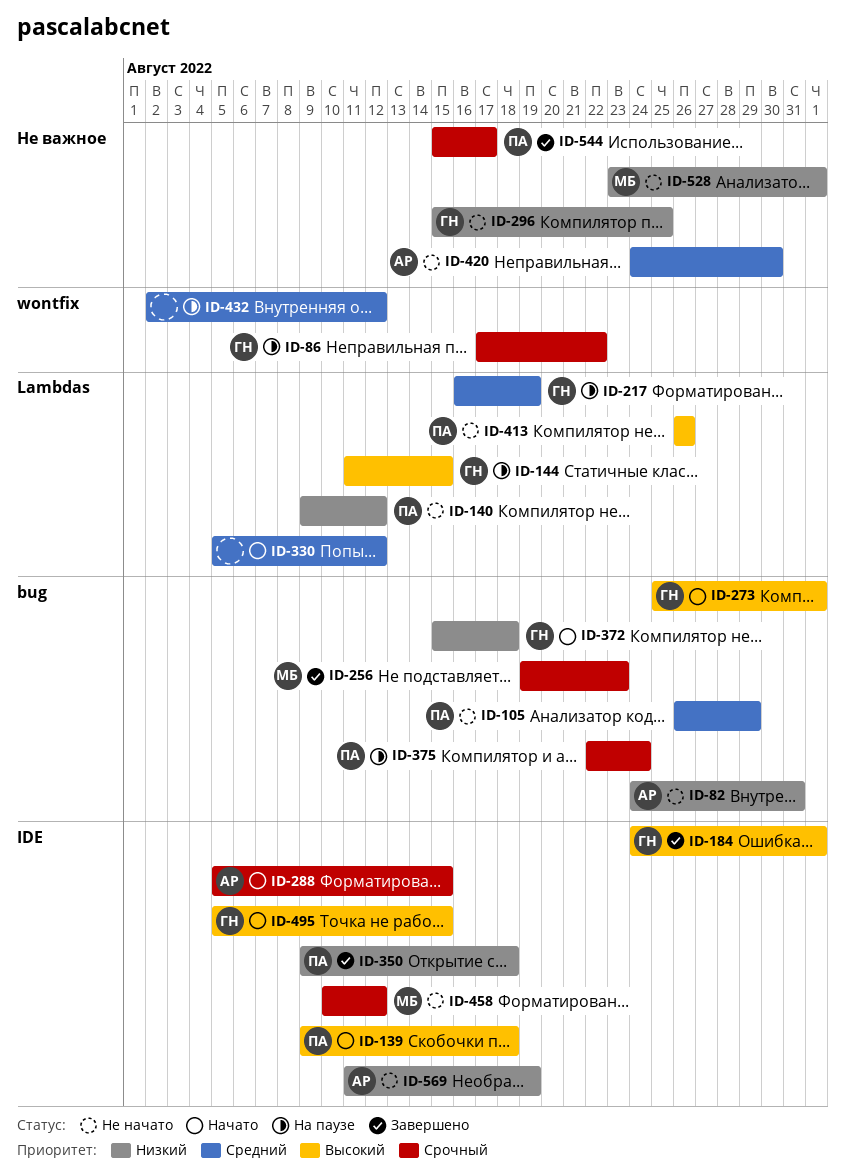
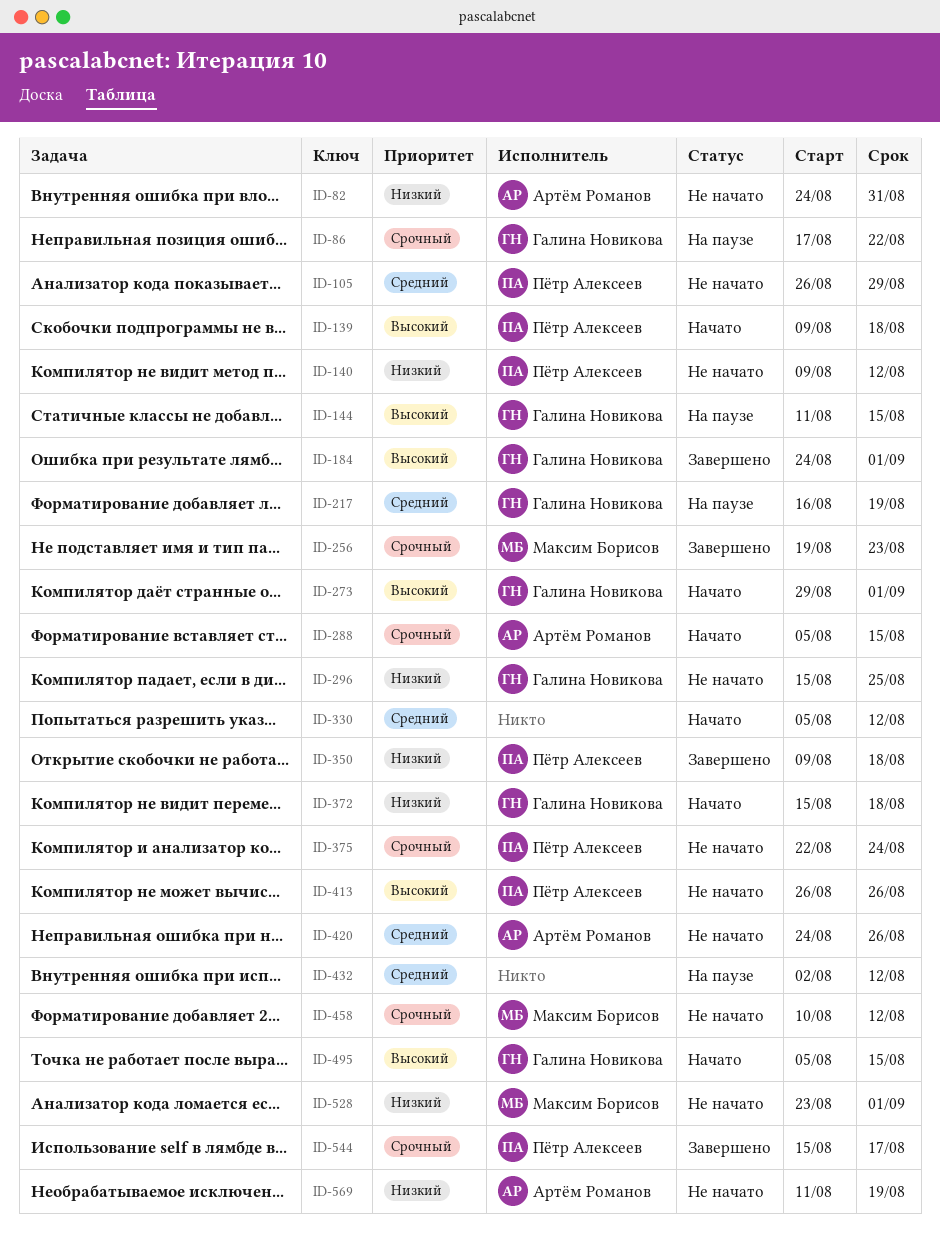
ID-273, start: Aug 25 -> Aug 29
ID-375, status: На паузе -> Не начато
ID-420, due: Aug 30 -> Aug 26

